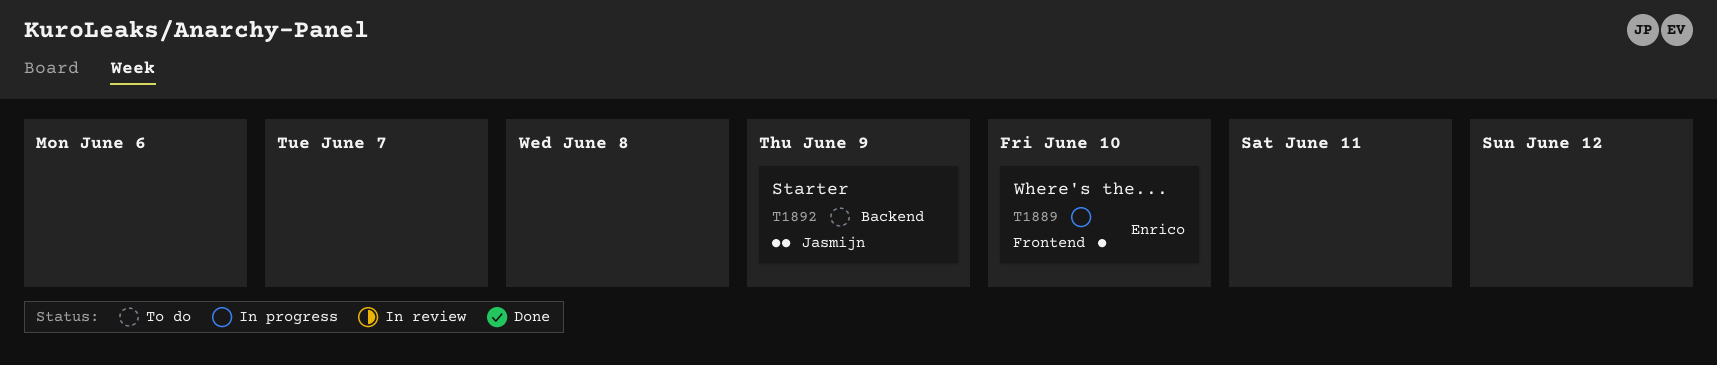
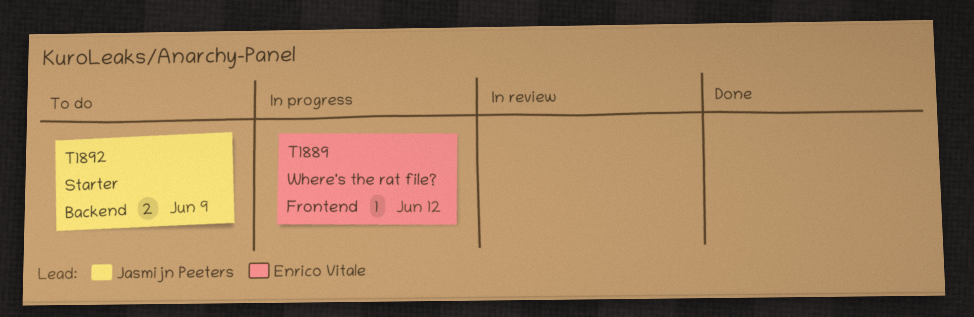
T1889, due: Jun 10 -> Jun 12

